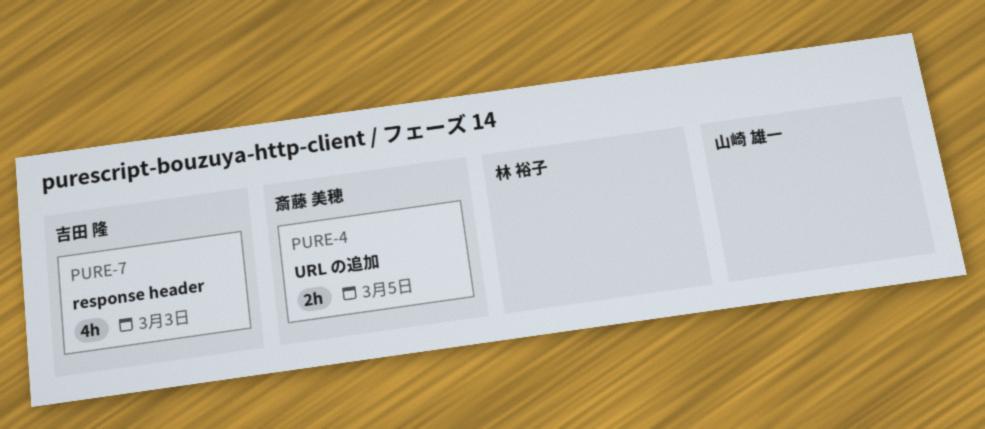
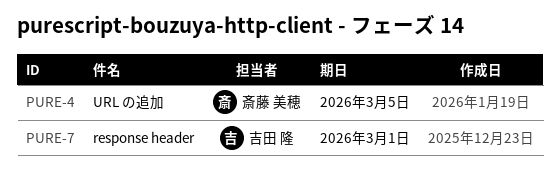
PURE-7, due: Mar 3 -> Mar 1

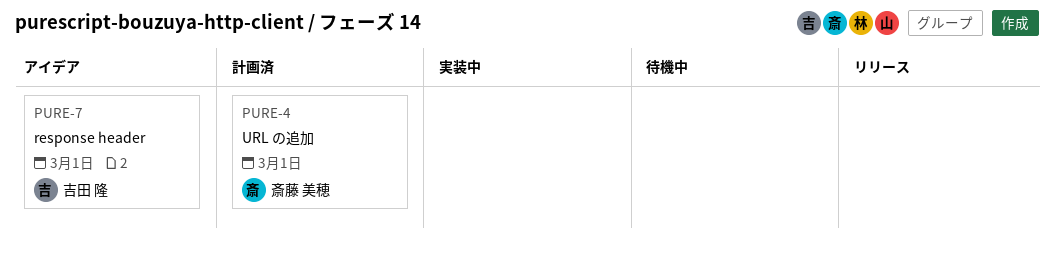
PURE-4, due: Mar 5 -> Mar 1

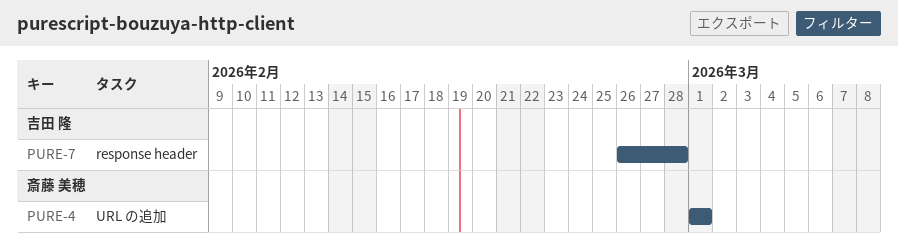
PURE-7, due: Mar 1 -> Feb 28

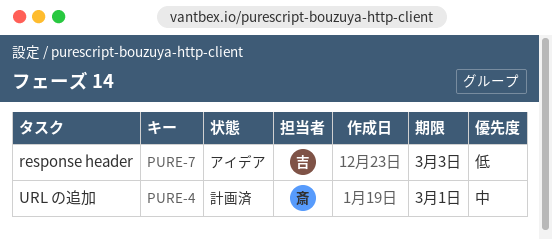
PURE-7, due: Feb 28 -> Mar 3

